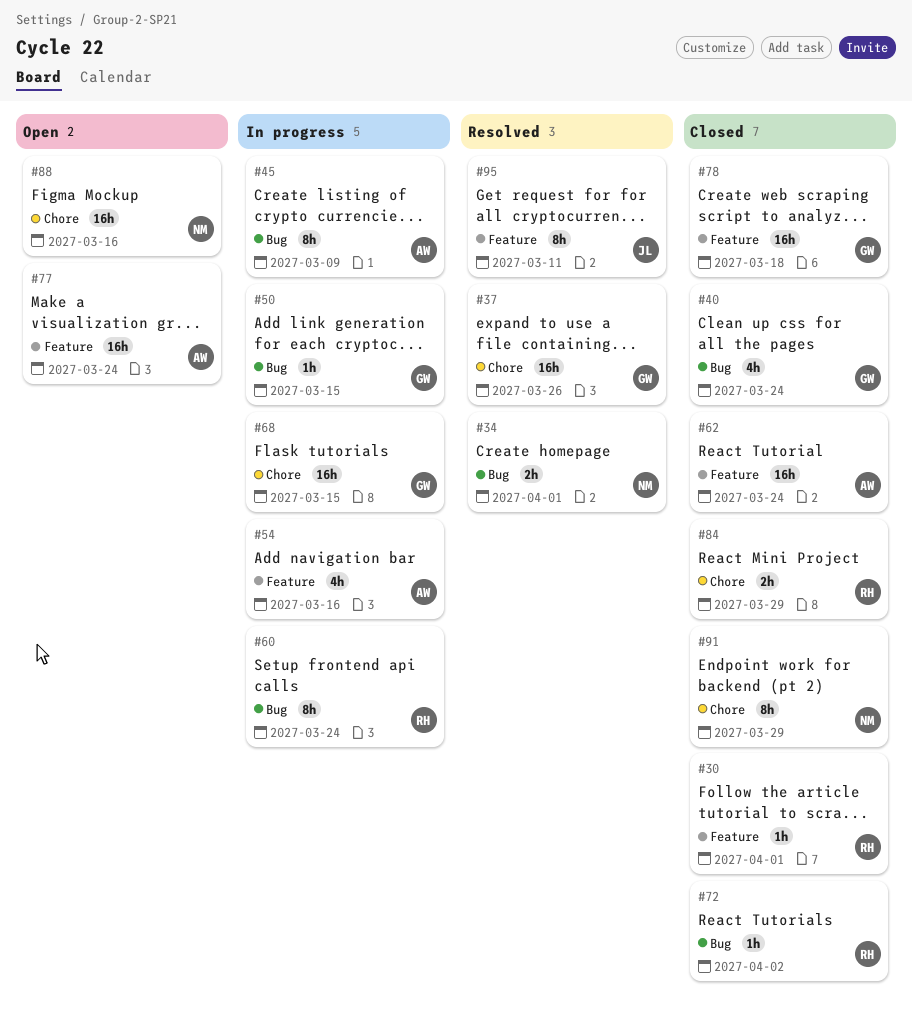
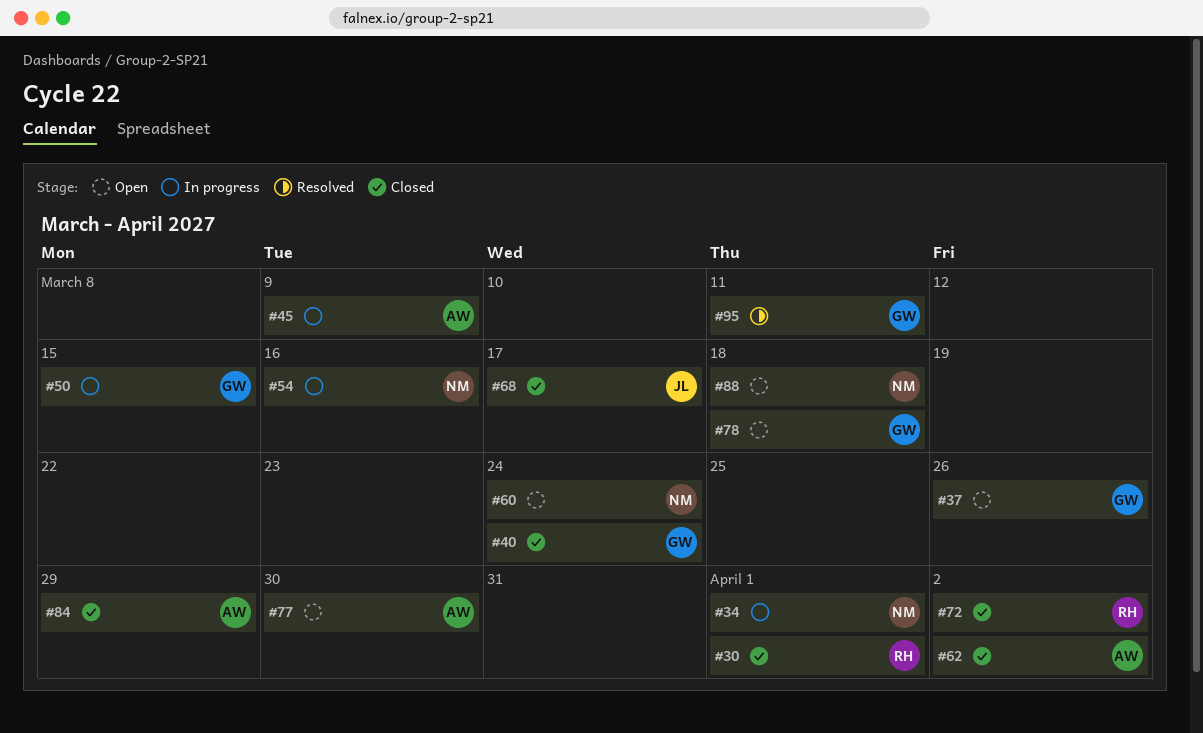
#34, status: Resolved -> In progress
#37, status: Resolved -> Open
#54, owner: AW -> NM
#60, status: In progress -> Open
#60, owner: RH -> NM
#62, due: Mar 24 -> Apr 2
#68, status: In progress -> Closed
#68, owner: GW -> JL
#68, due: Mar 15 -> Mar 17
#77, due: Mar 24 -> Mar 30
#78, status: Closed -> Open
#84, owner: RH -> AW
#88, due: Mar 16 -> Mar 18
#91: present -> none
#95, owner: JL -> GW

